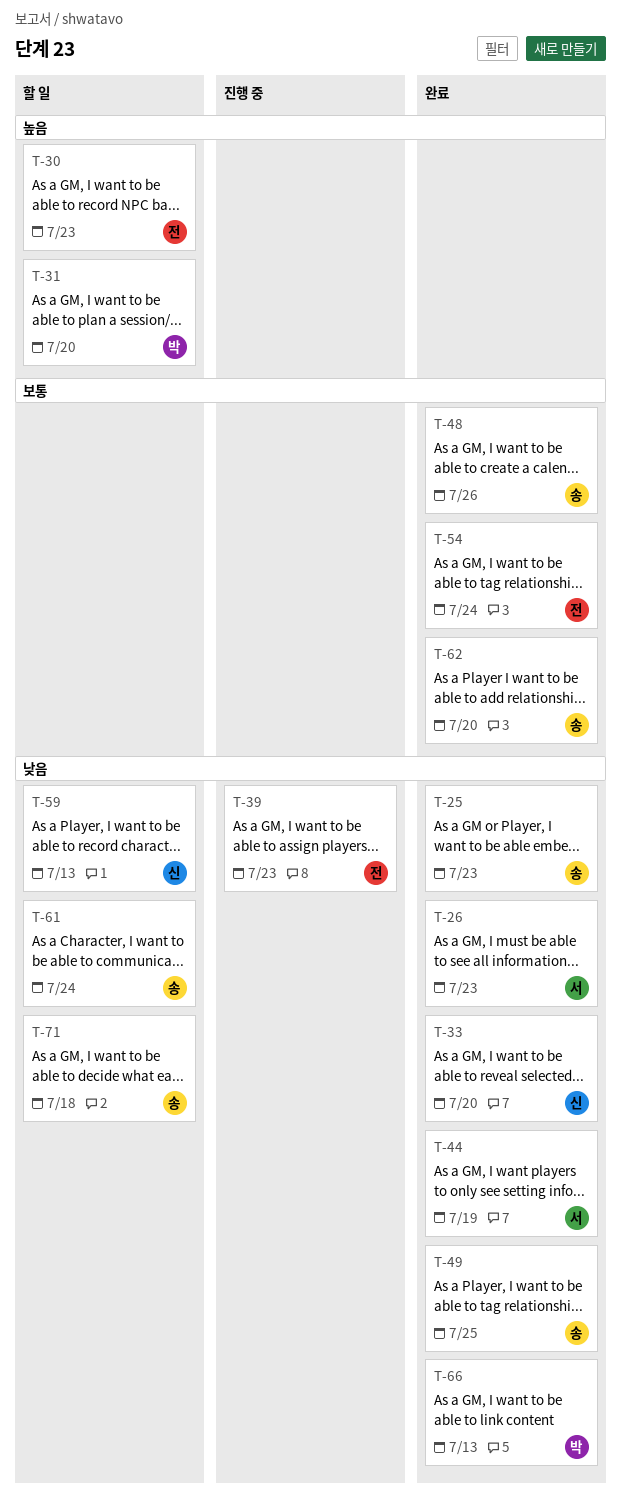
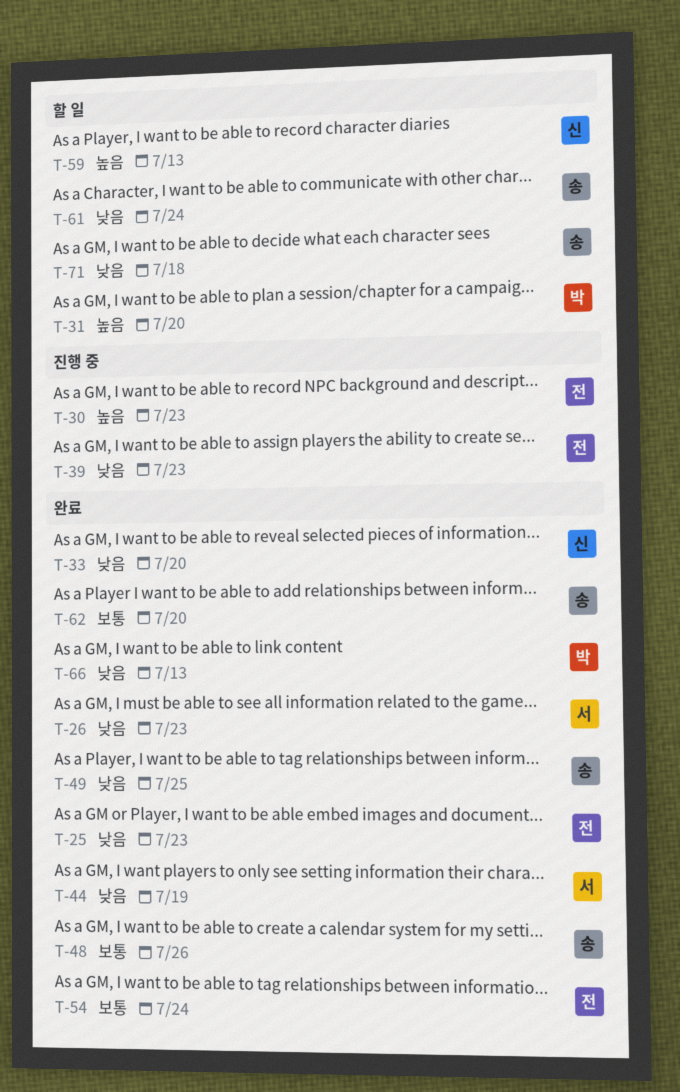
T-25, owner: 송 -> 전
T-30, status: 할 일 -> 진행 중
T-59, priority: 낮음 -> 높음

